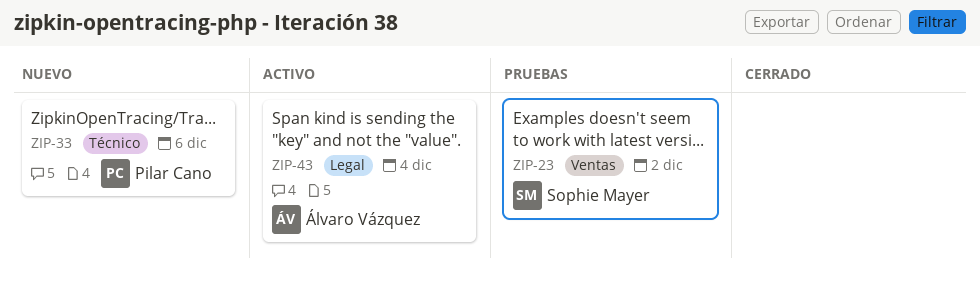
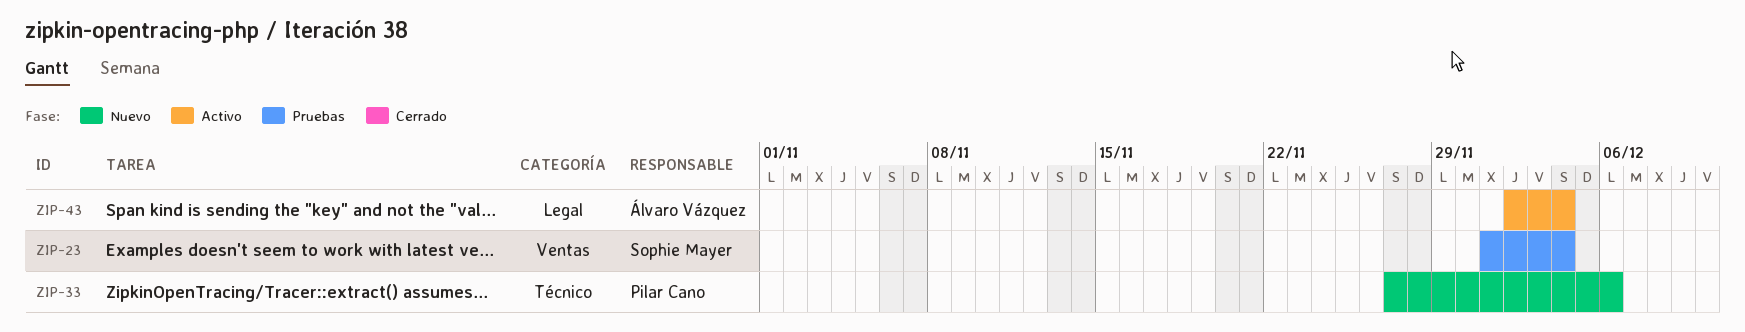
ZIP-23, due: Dec 2 -> Dec 4

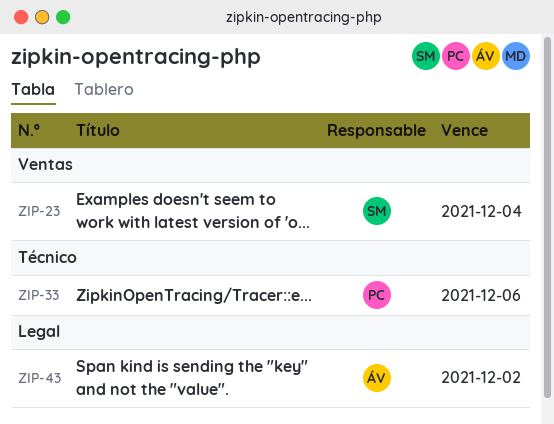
ZIP-43, due: Dec 4 -> Dec 2

